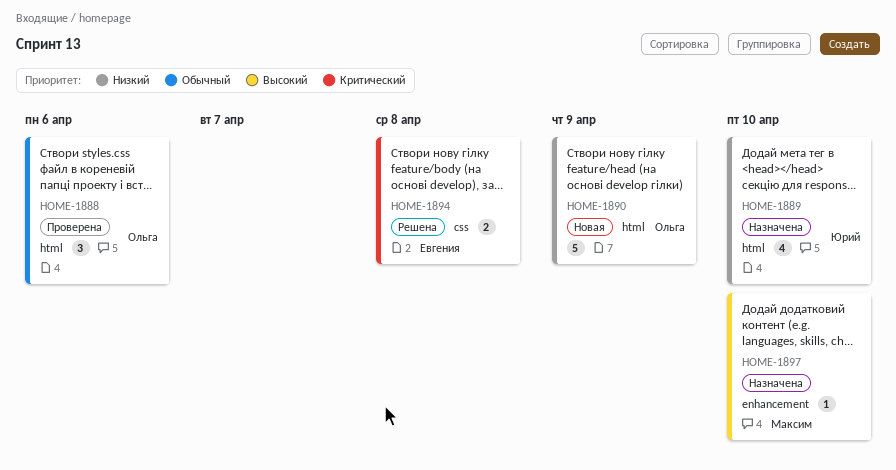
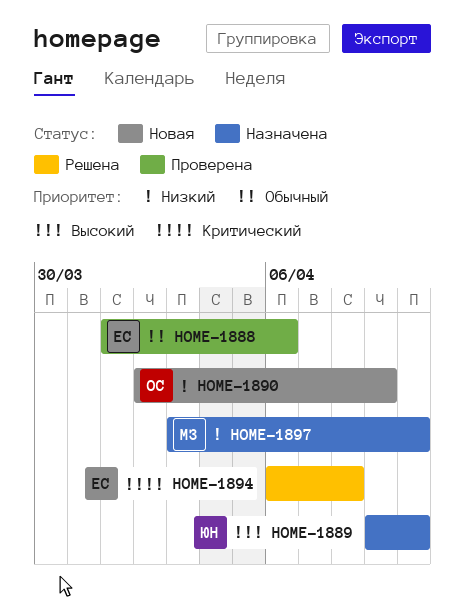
HOME-1888, owner: Ольга -> Евгения
HOME-1889, priority: Низкий -> Высокий
HOME-1897, priority: Высокий -> Низкий

